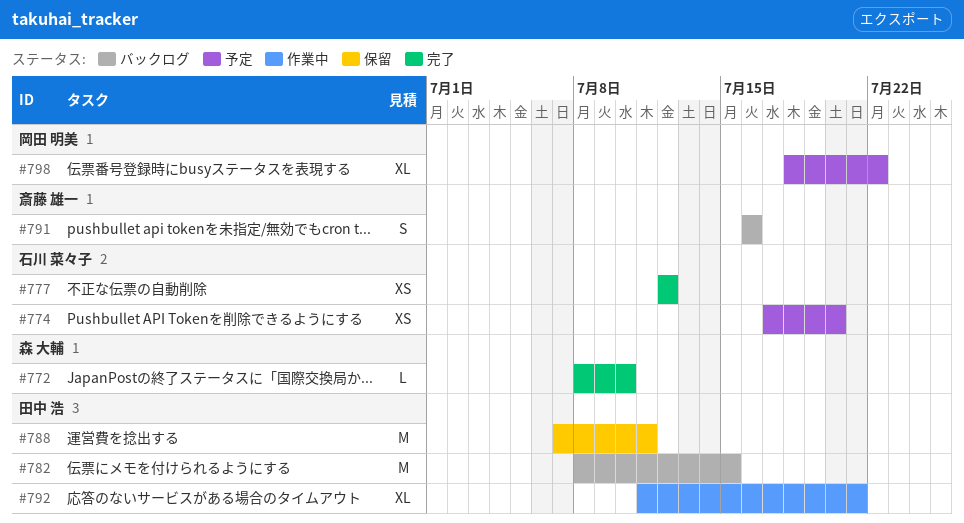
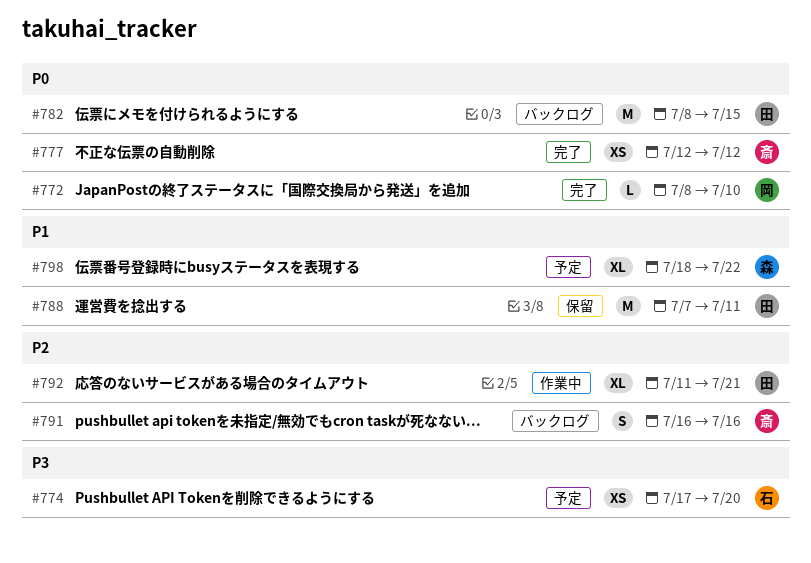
#772, owner: 森 大輔 -> 岡田 明美
#777, owner: 石川 菜々子 -> 斎藤 雄一
#798, owner: 岡田 明美 -> 森 大輔

